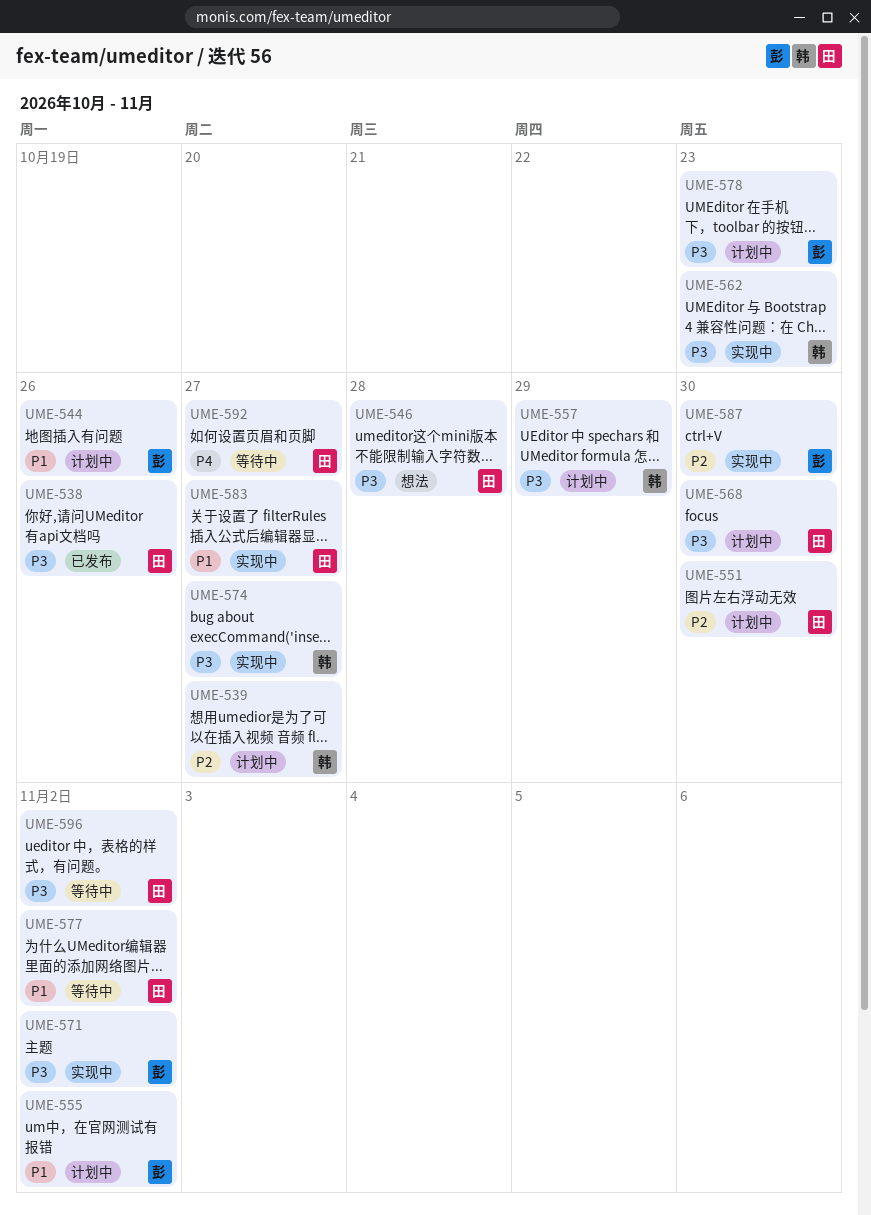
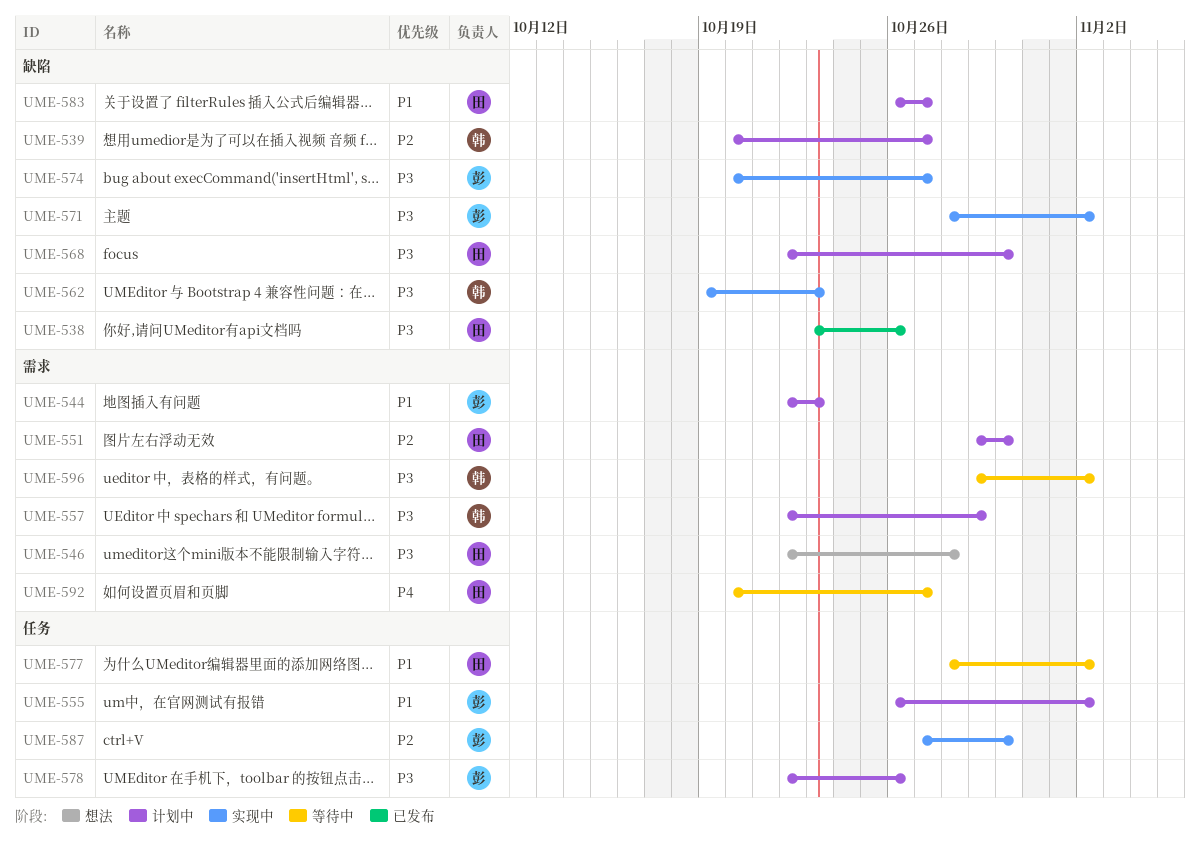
UME-544, due: Oct 26 -> Oct 23
UME-574, owner: 韩 -> 彭
UME-578, due: Oct 23 -> Oct 26
UME-583, status: 实现中 -> 计划中
UME-596, owner: 田 -> 韩

